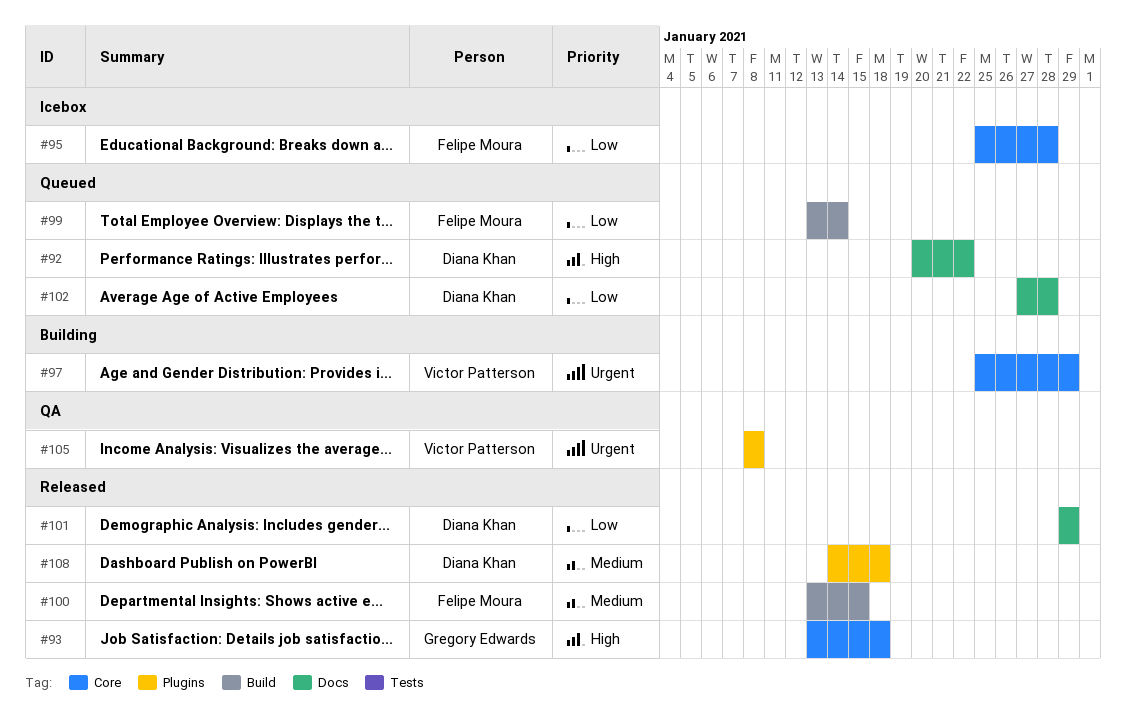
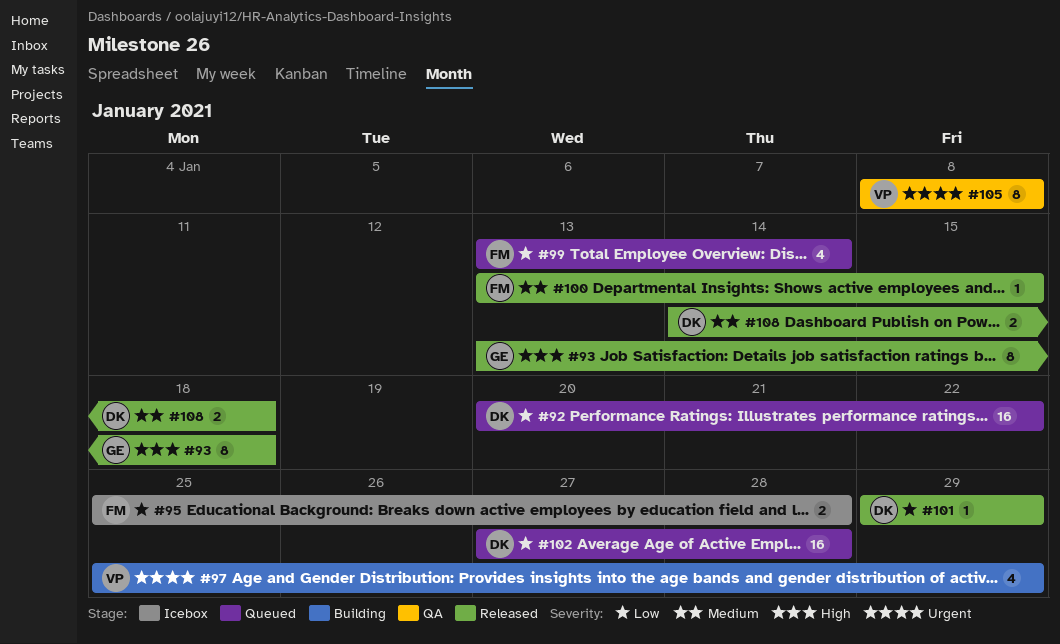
#92, priority: High -> Low

